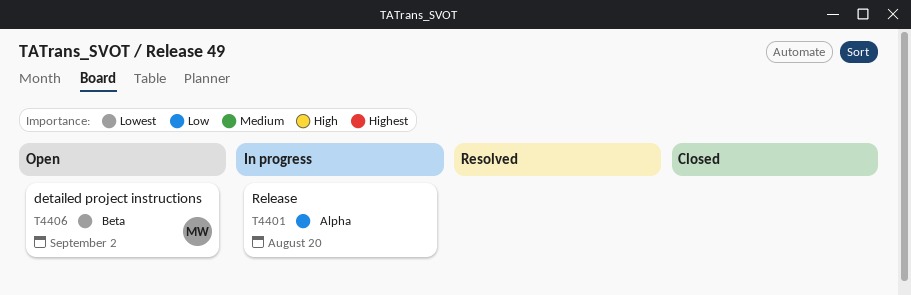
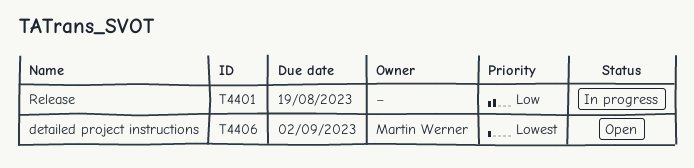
T4401, due: Aug 20 -> Aug 19

